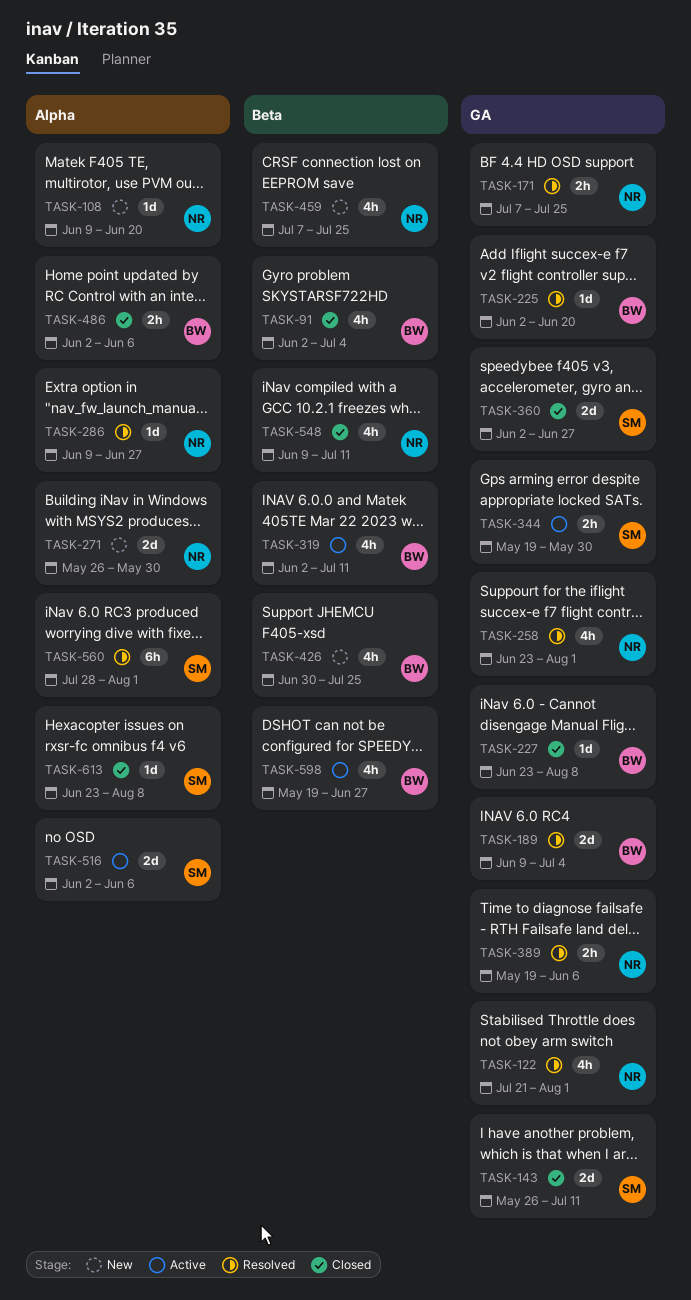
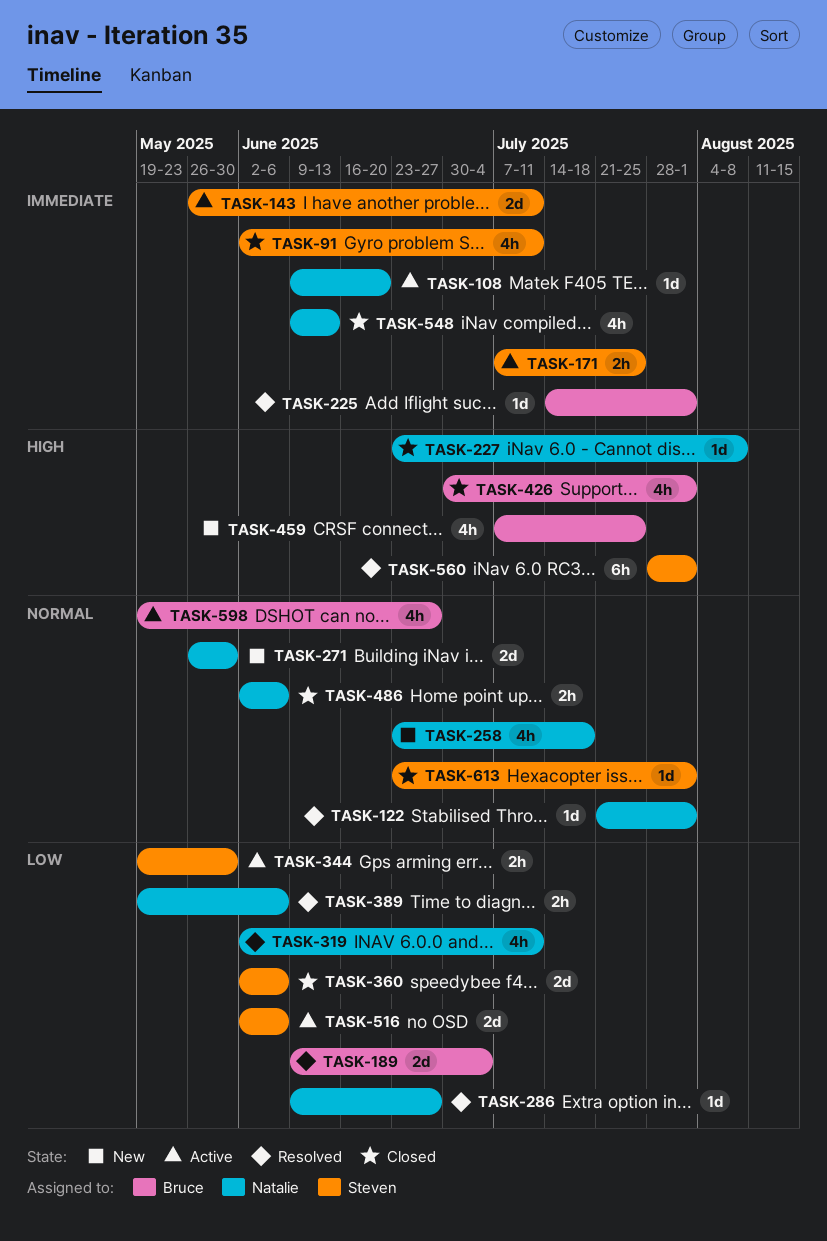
TASK-91, owner: Bruce -> Steven
TASK-91, due: Jul 4 -> Jul 11
TASK-108, status: New -> Active
TASK-122, estimate: 4h -> 1d
TASK-143, status: Closed -> Active
TASK-171, status: Resolved -> Active
TASK-171, owner: Natalie -> Steven
TASK-225, start: Jun 2 -> Jul 14
TASK-225, due: Jun 20 -> Aug 1
TASK-227, owner: Bruce -> Natalie
TASK-258, status: Resolved -> New
TASK-258, due: Aug 1 -> Jul 18
TASK-319, status: Active -> Resolved
TASK-319, owner: Bruce -> Natalie
TASK-360, due: Jun 27 -> Jun 6
TASK-426, status: New -> Closed
TASK-426, due: Jul 25 -> Aug 1
TASK-459, owner: Natalie -> Bruce
TASK-486, owner: Bruce -> Natalie
TASK-548, due: Jul 11 -> Jun 13
TASK-613, due: Aug 8 -> Aug 1

